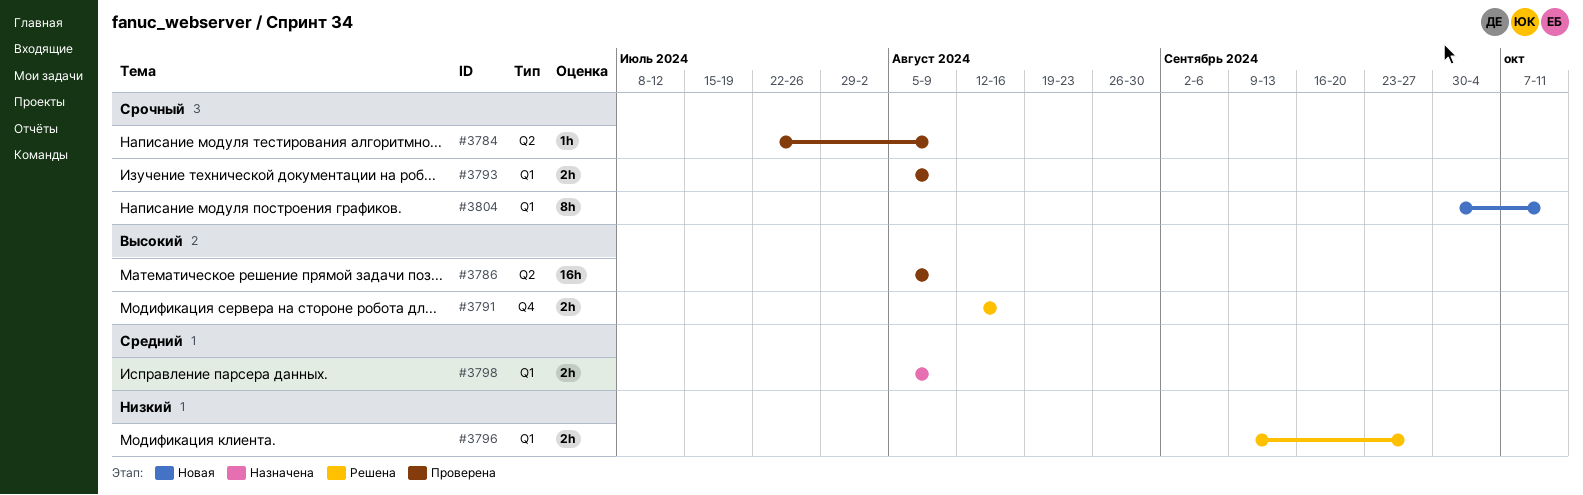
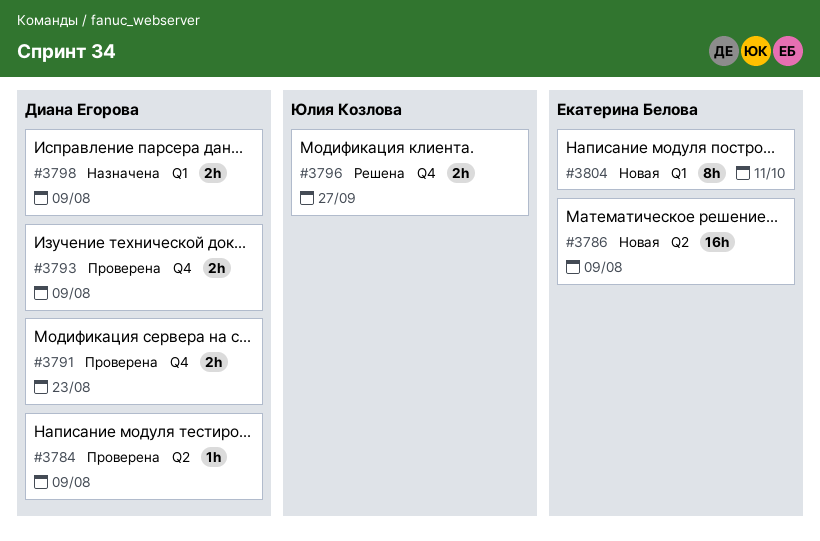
#3786, status: Проверена -> Новая
#3791, status: Решена -> Проверена
#3791, due: Aug 16 -> Aug 23
#3793, label: Q1 -> Q4
#3796, label: Q1 -> Q4

